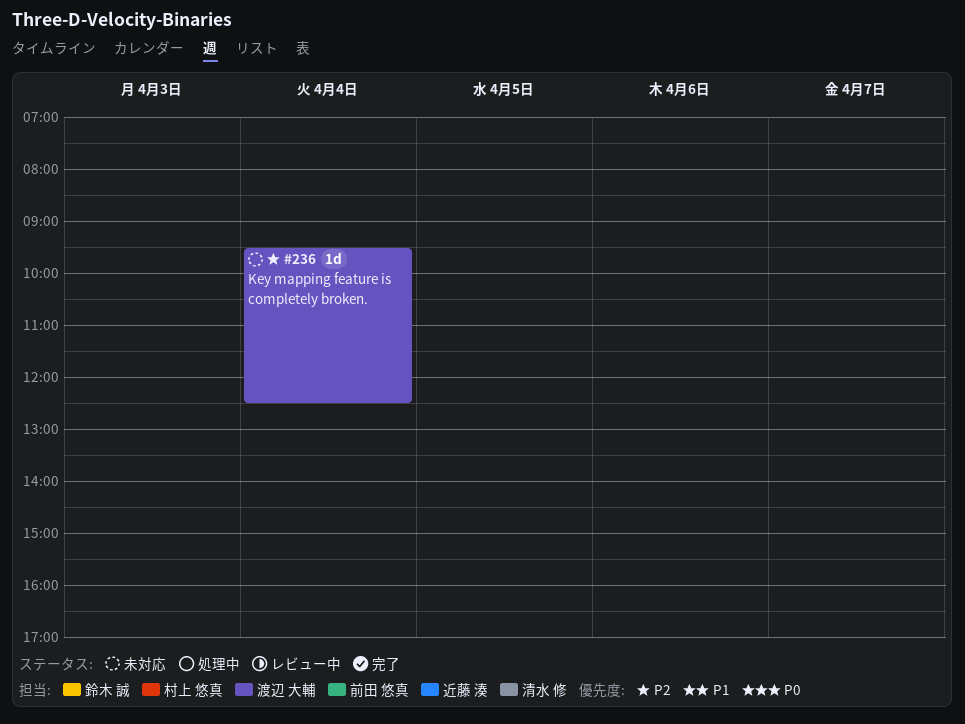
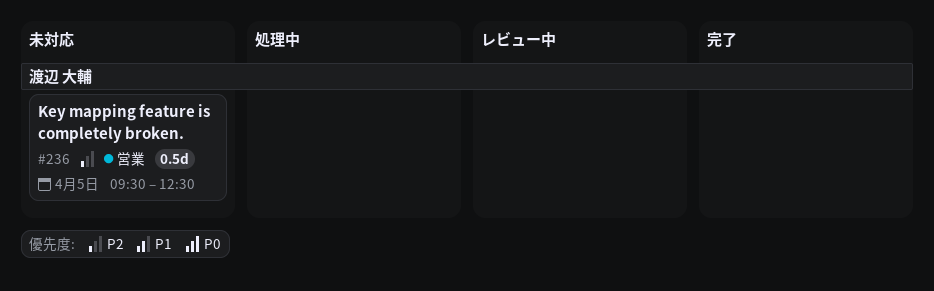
#236, estimate: 1d -> 0.5d
#236, day: Apr 4 -> Apr 5

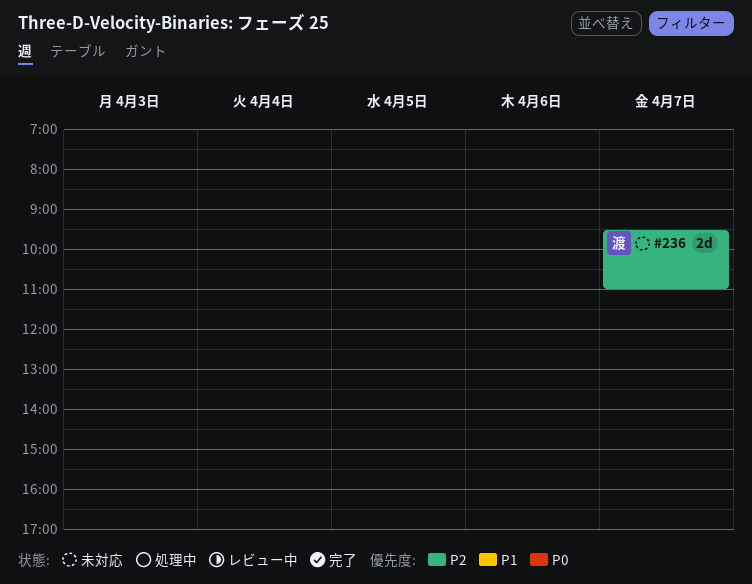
#236, estimate: 0.5d -> 2d
#236, day: Apr 5 -> Apr 7
#236, ends: 12:30 -> 11:00

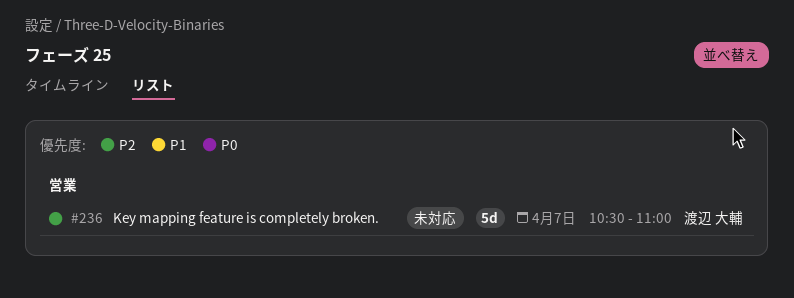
#236, estimate: 2d -> 5d
#236, begins: 09:30 -> 10:30

